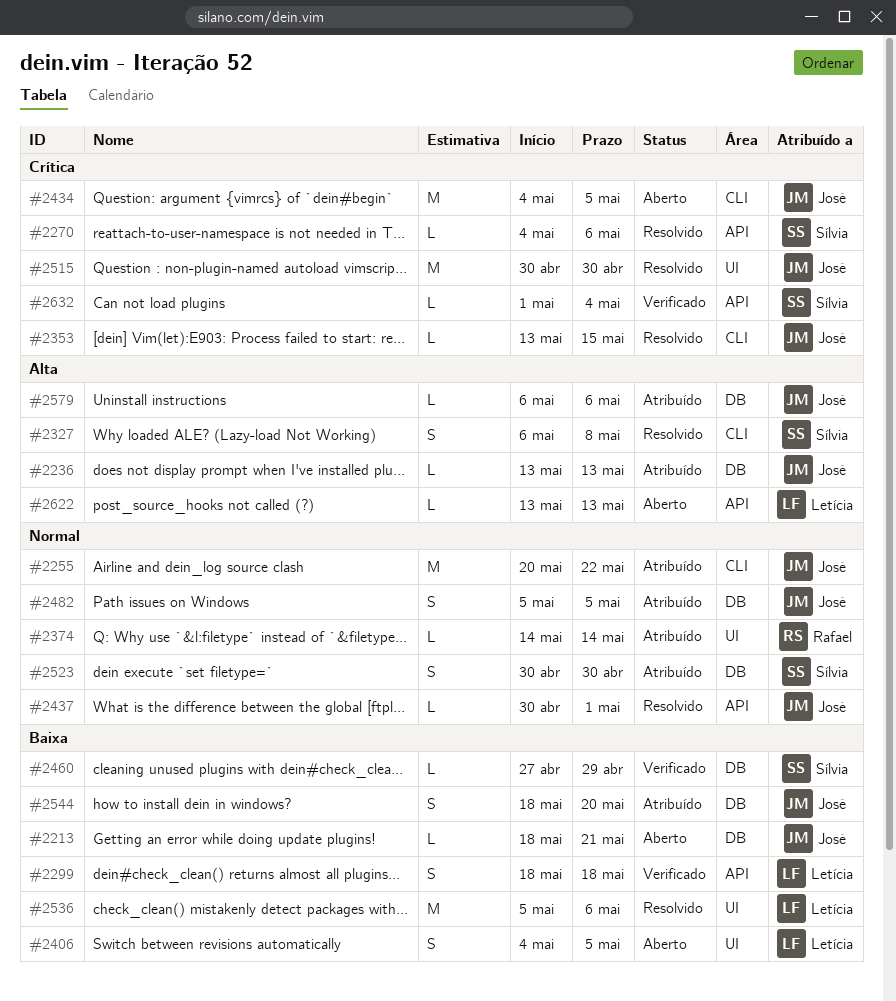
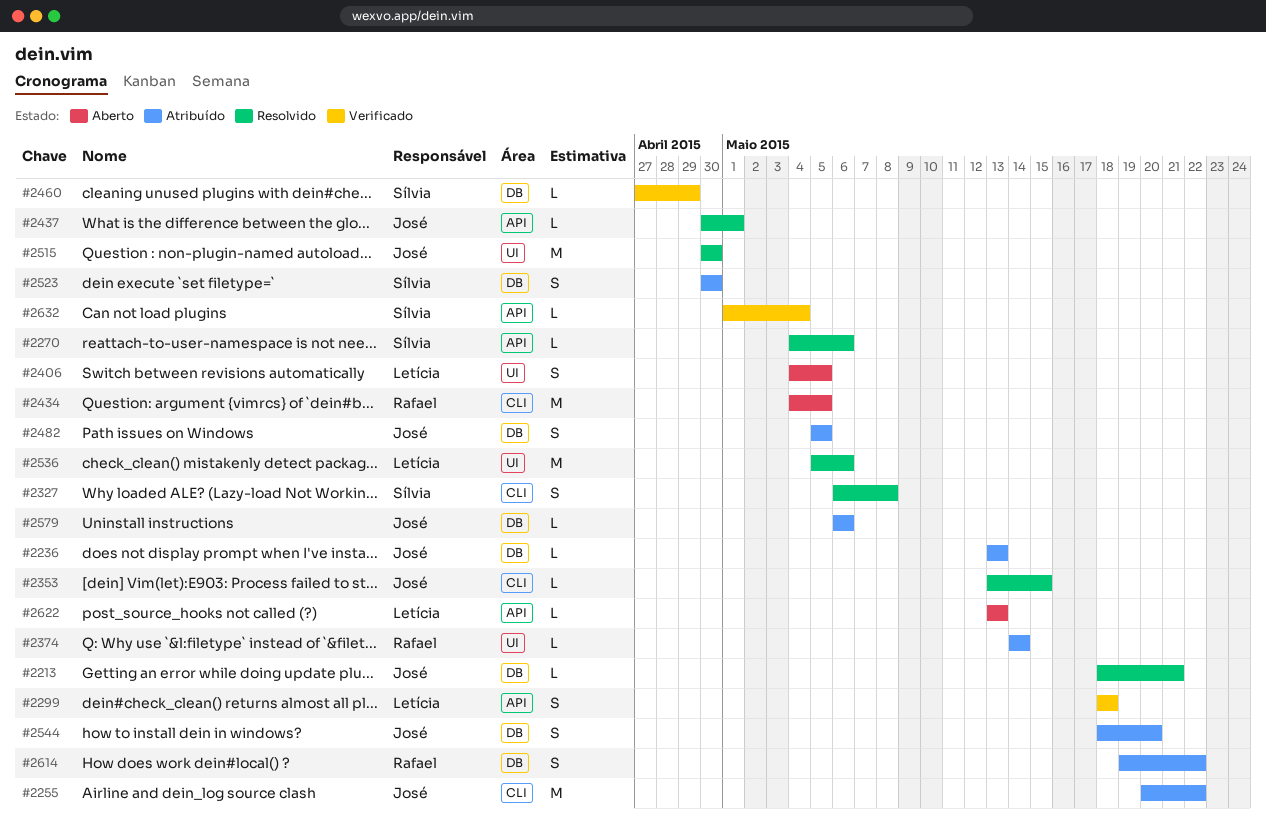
#2213, status: Aberto -> Resolvido
#2434, owner: José -> Rafael
#2614: none -> present

